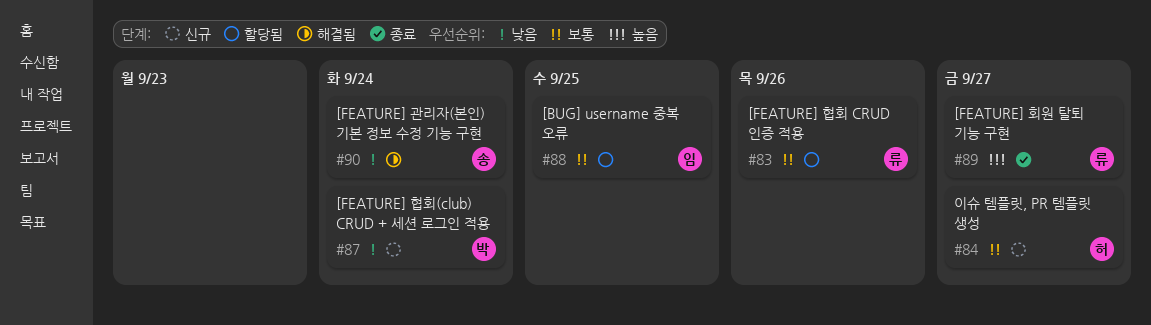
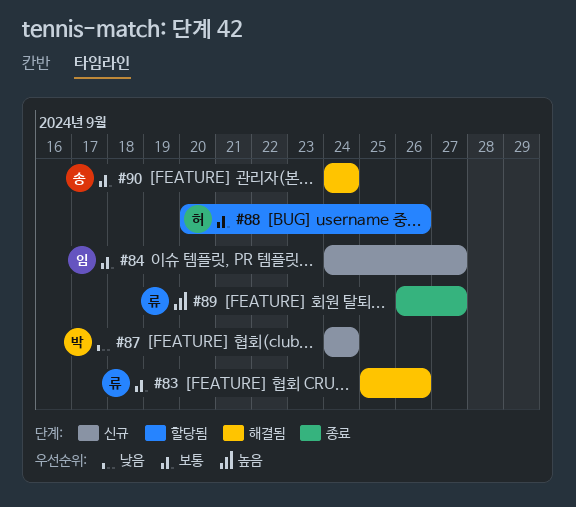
#83, status: 할당됨 -> 해결됨
#84, owner: 허 -> 임
#88, owner: 임 -> 허
#88, due: Sep 25 -> Sep 26
#90, priority: 낮음 -> 보통

